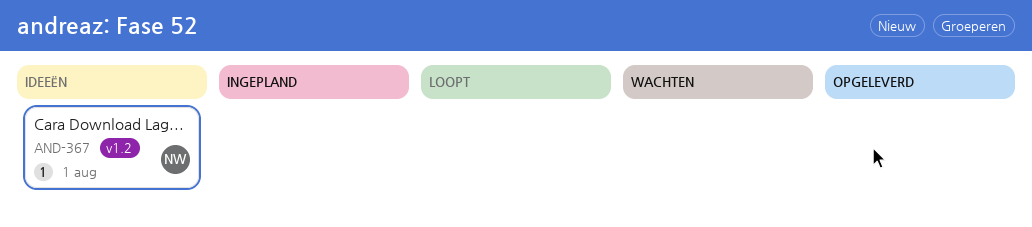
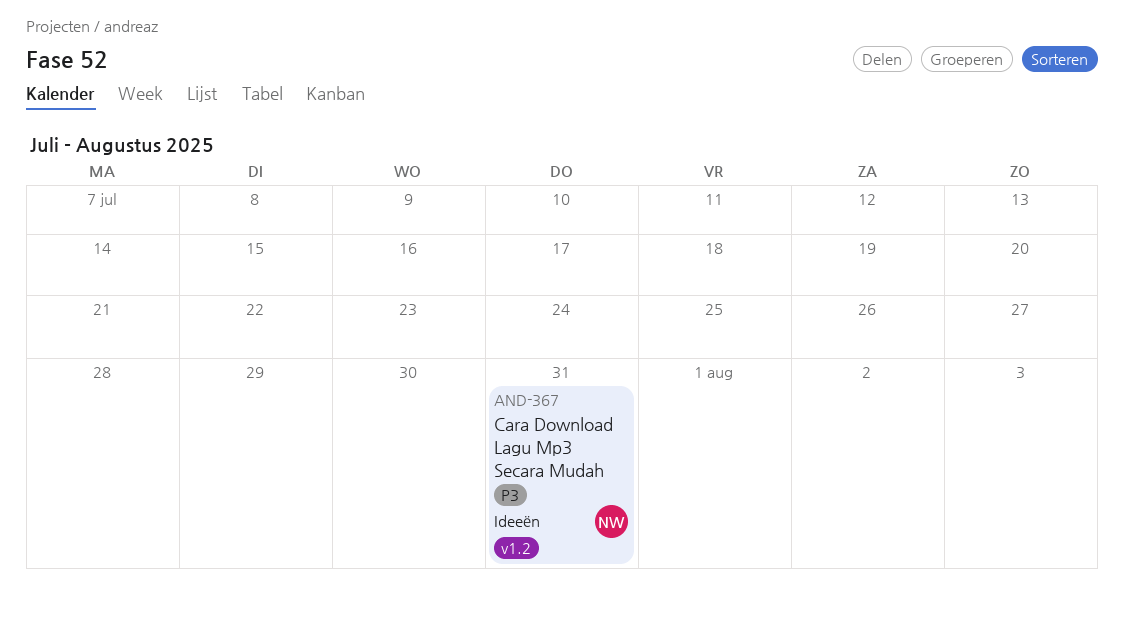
AND-367, due: Aug 1 -> Jul 31

